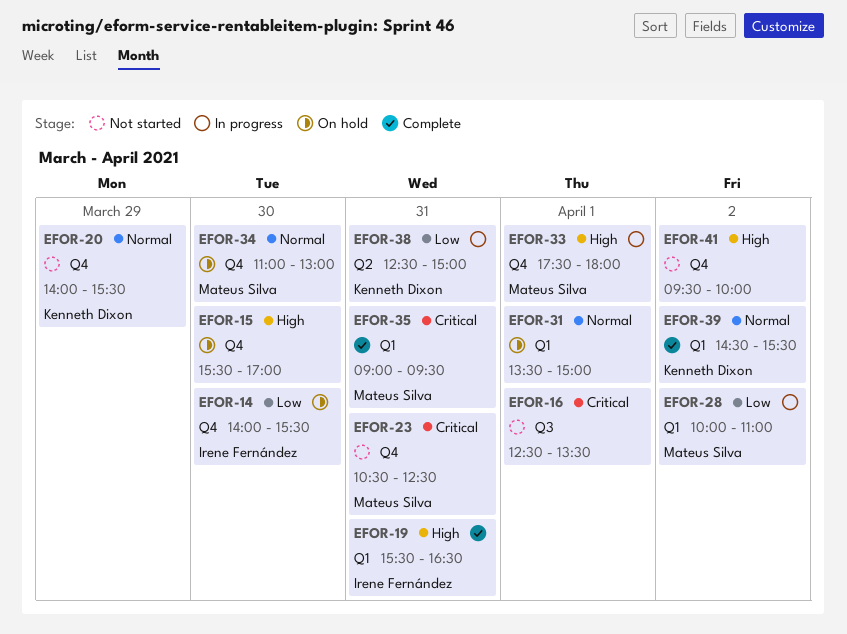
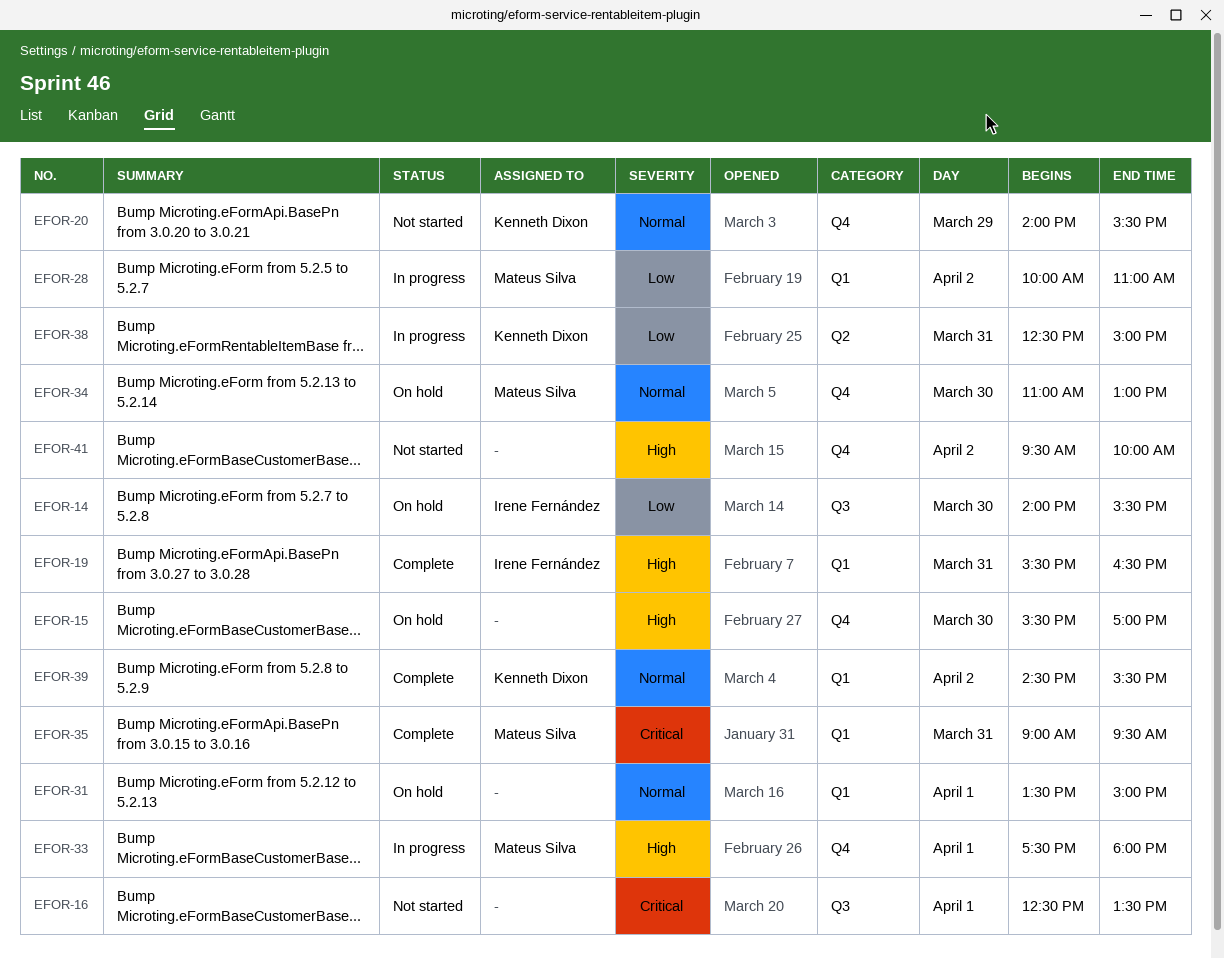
EFOR-14, label: Q4 -> Q3
EFOR-23: present -> none

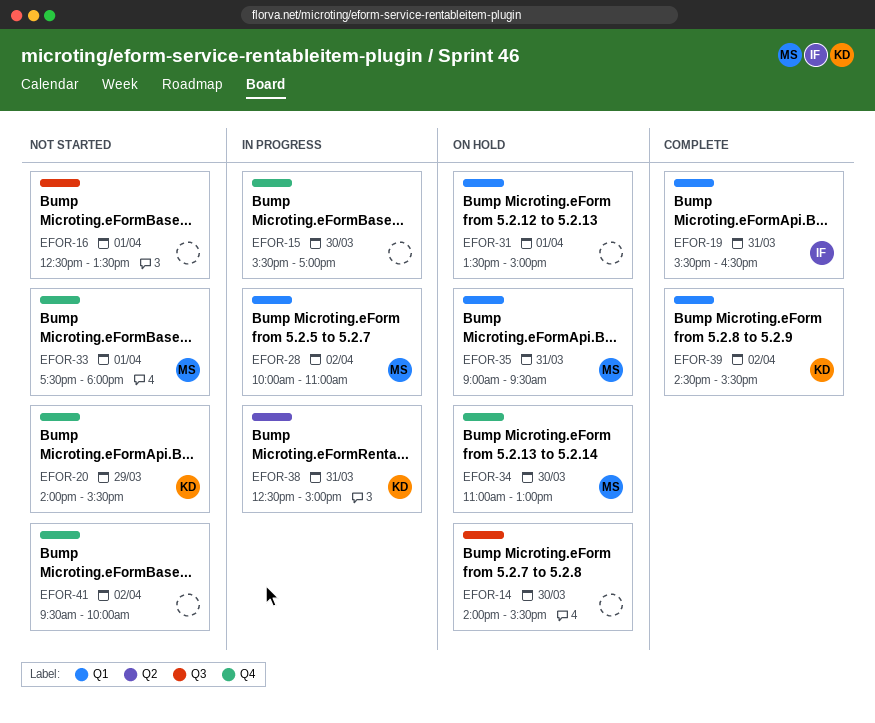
EFOR-14, owner: Irene Fernández -> none
EFOR-15, status: On hold -> In progress
EFOR-33, status: In progress -> Not started
EFOR-35, status: Complete -> On hold

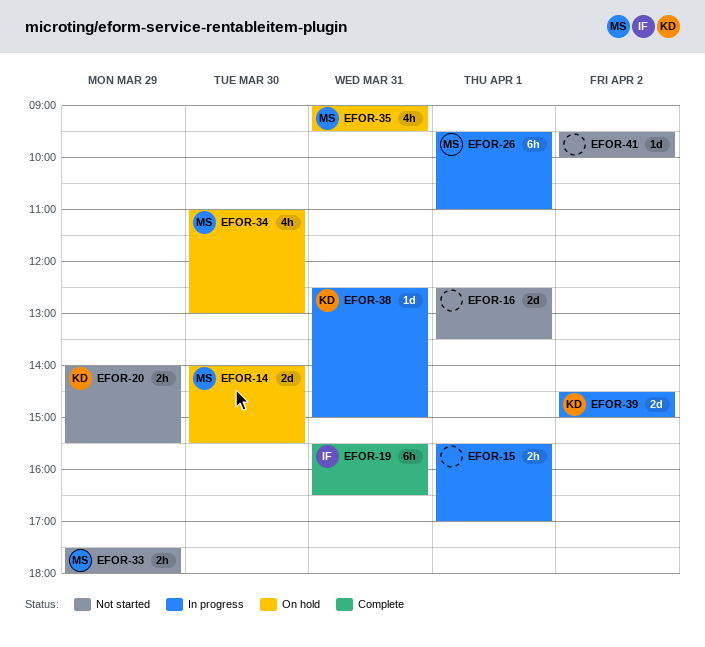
EFOR-14, owner: none -> MS
EFOR-15, day: Mar 30 -> Apr 1
EFOR-26: none -> present
EFOR-28: present -> none
EFOR-31: present -> none
EFOR-33, day: Apr 1 -> Mar 29
EFOR-39, status: Complete -> In progress
EFOR-39, ends: 15:30 -> 15:00

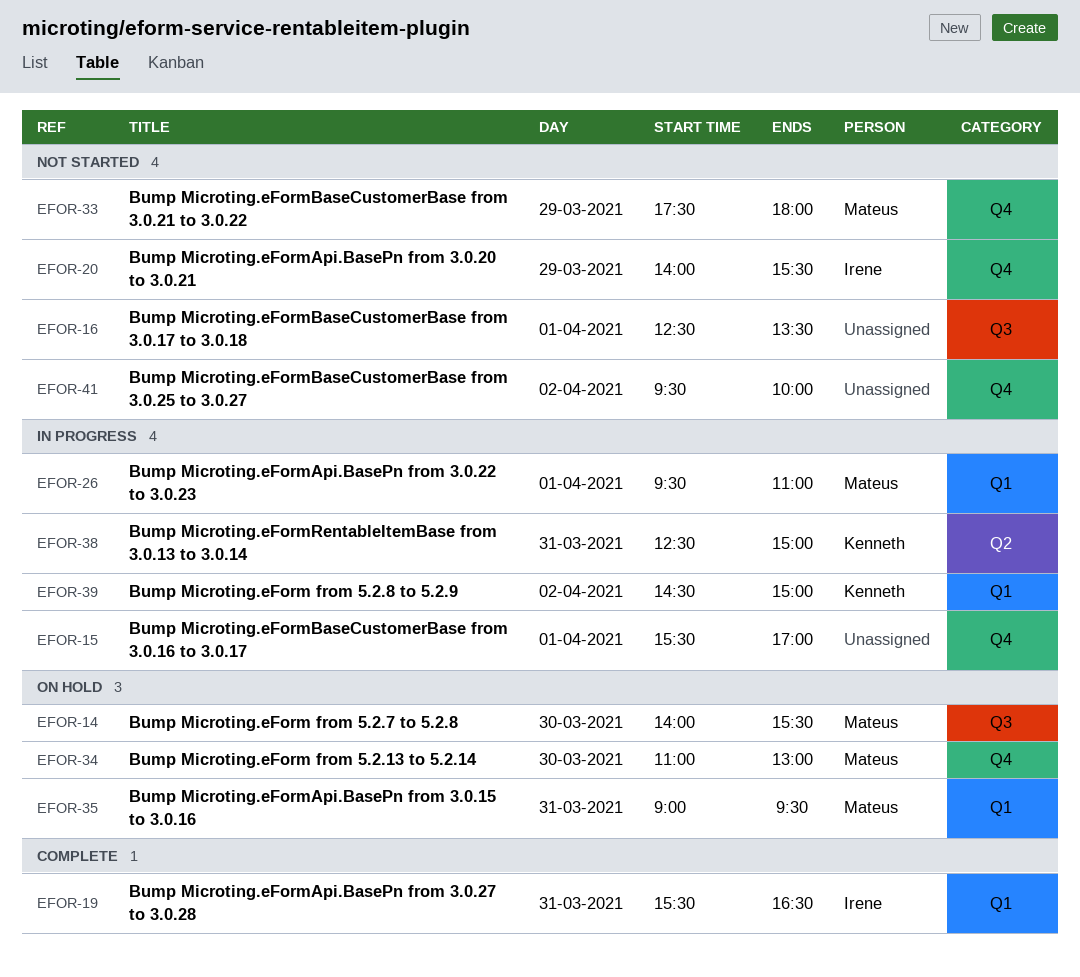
EFOR-20, owner: Kenneth -> Irene

